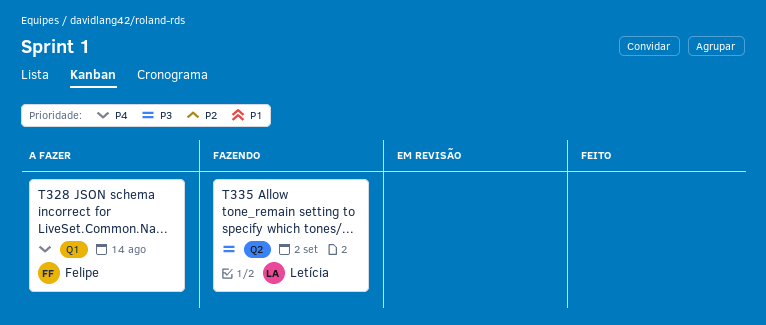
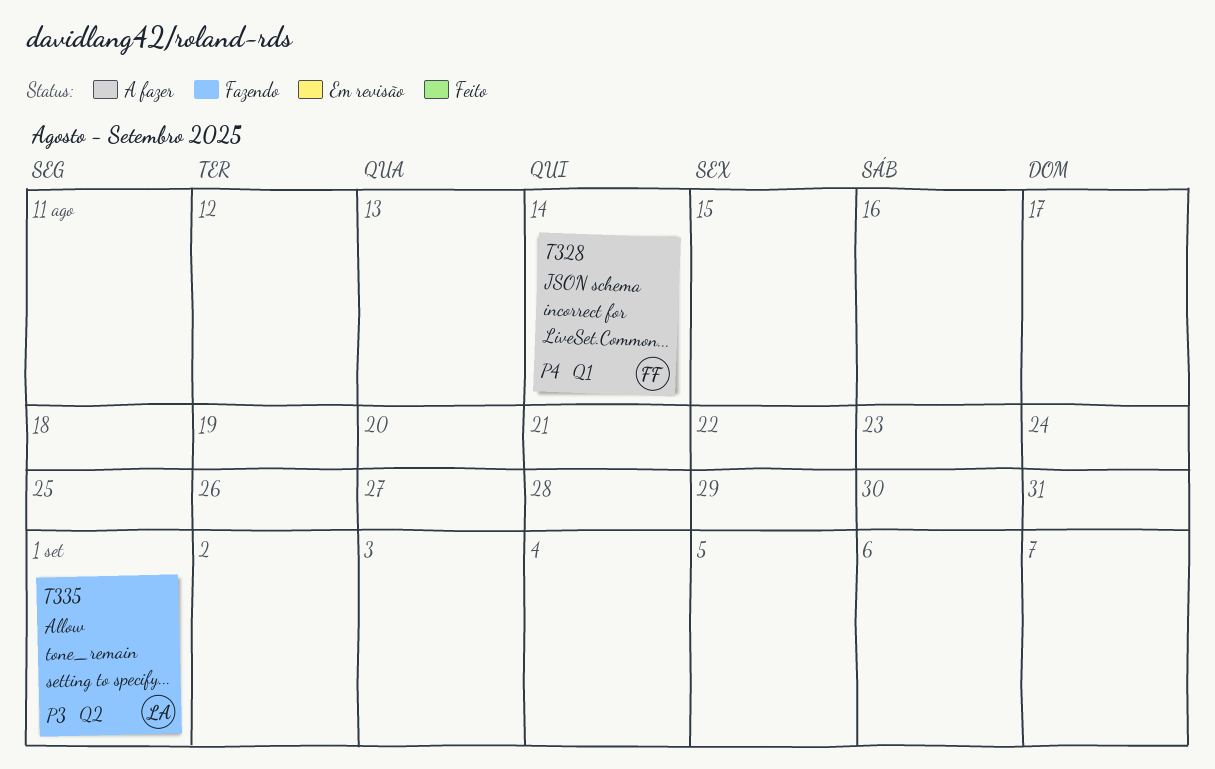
T335, due: Sep 2 -> Sep 1

